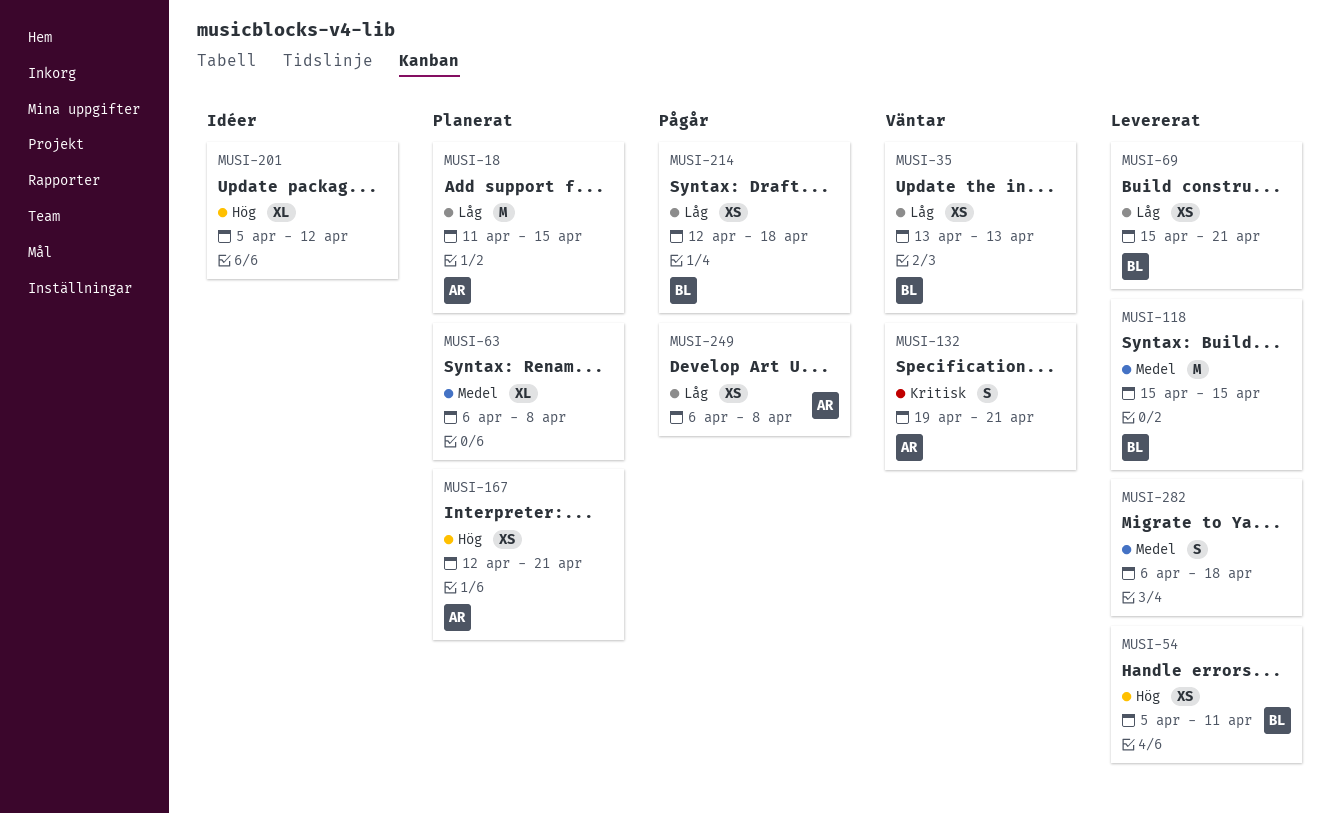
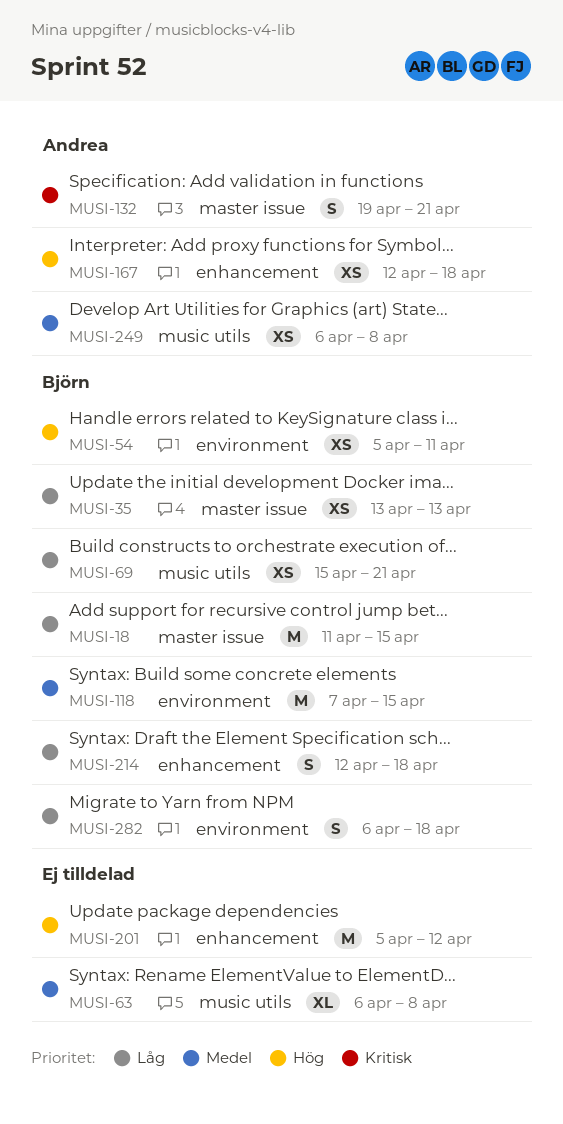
MUSI-18, owner: Andrea -> Björn
MUSI-118, start: Apr 15 -> Apr 7
MUSI-167, due: Apr 21 -> Apr 18
MUSI-201, estimate: XL -> M
MUSI-214, estimate: XS -> S
MUSI-249, priority: Låg -> Medel
MUSI-282, owner: none -> Björn
MUSI-282, priority: Medel -> Låg

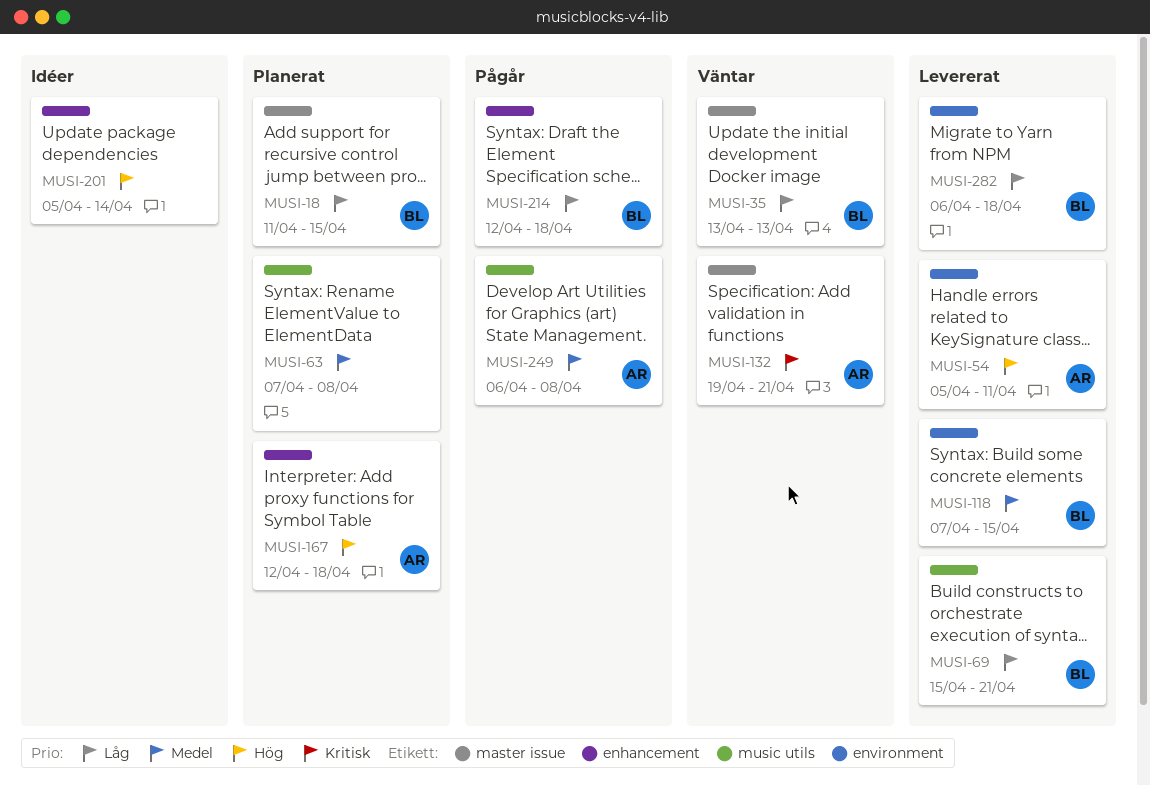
MUSI-54, owner: Björn -> Andrea
MUSI-63, start: Apr 6 -> Apr 7
MUSI-201, due: Apr 12 -> Apr 14

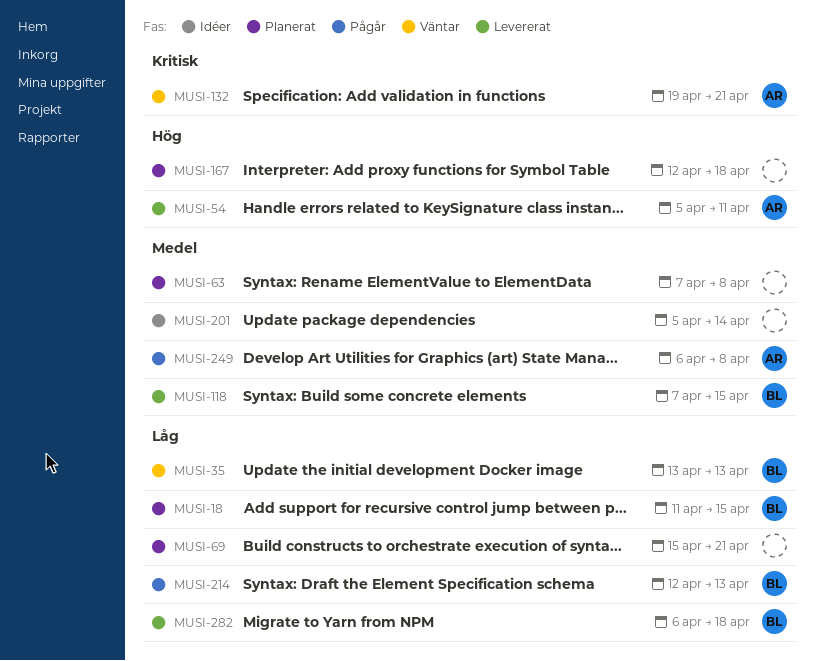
MUSI-69, status: Levererat -> Planerat
MUSI-69, owner: BL -> none
MUSI-167, owner: AR -> none
MUSI-201, priority: Hög -> Medel
MUSI-214, due: Apr 18 -> Apr 13

